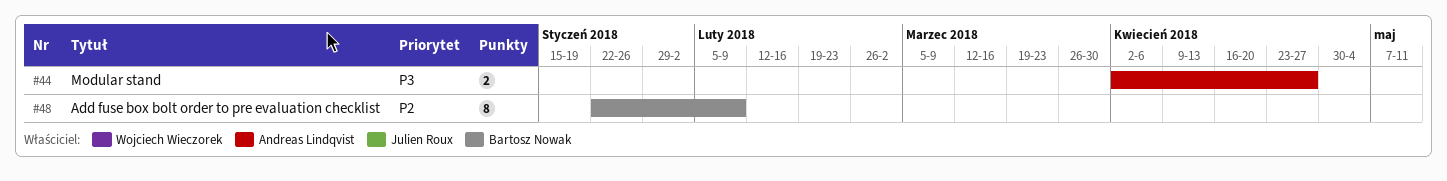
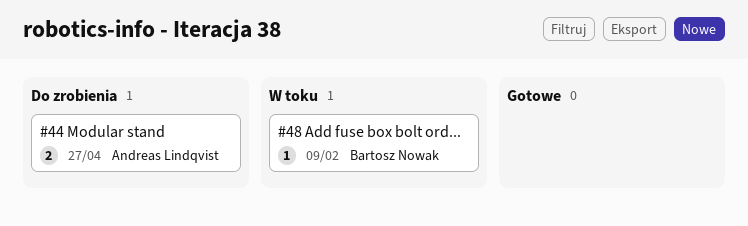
#48, estimate: 8 -> 1

